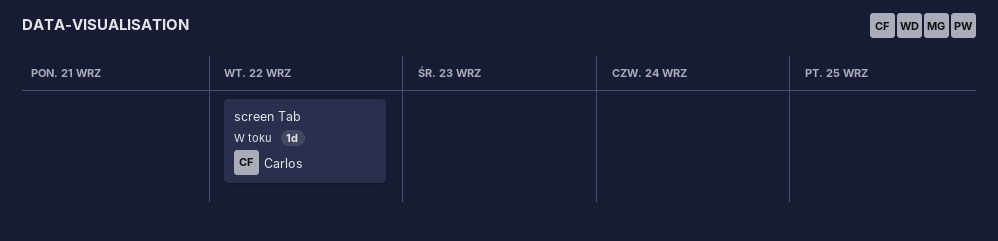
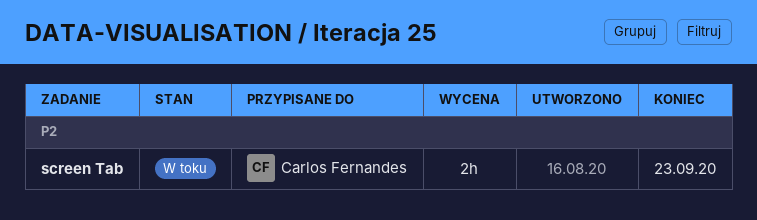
screen Tab, estimate: 1d -> 2h
screen Tab, due: Sep 22 -> Sep 23

